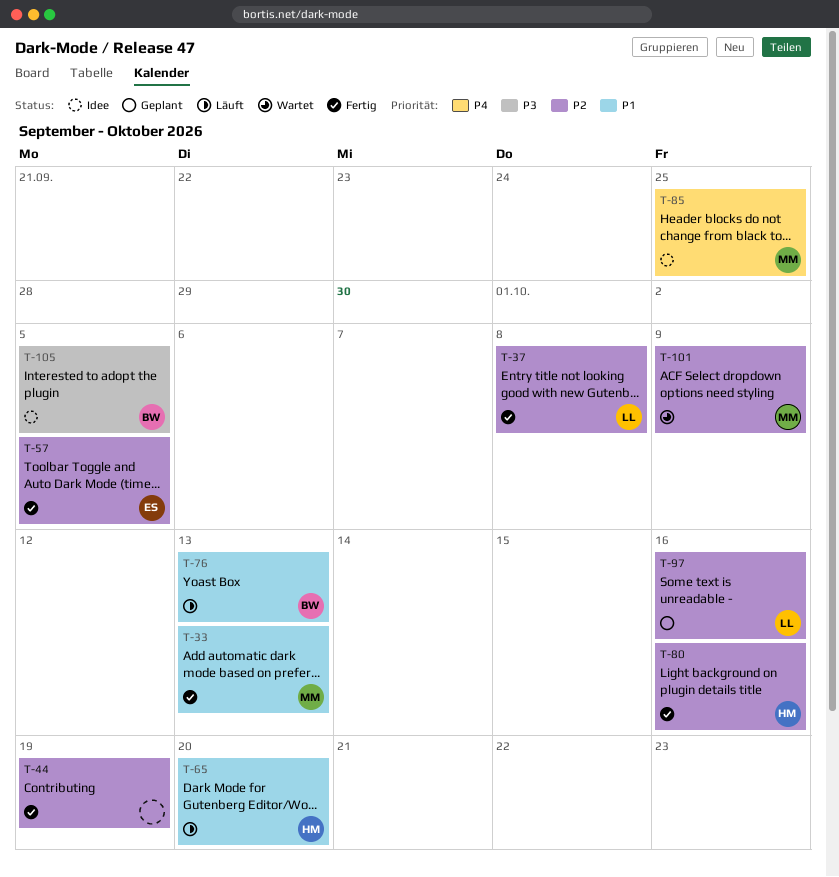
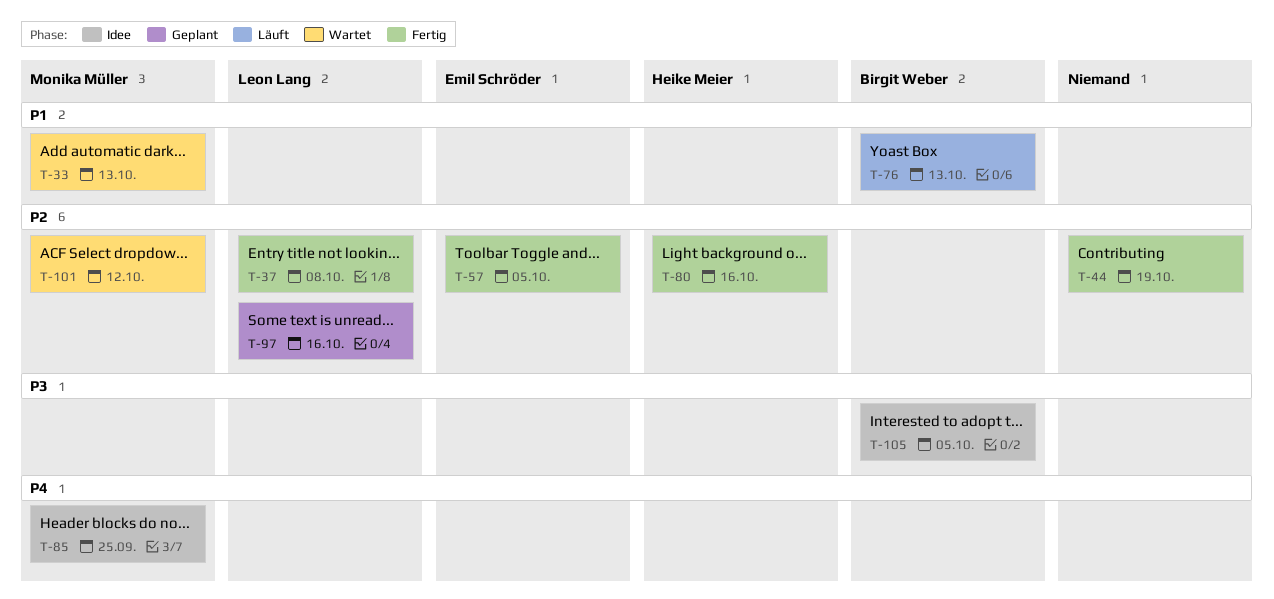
T-33, status: Fertig -> Wartet
T-65: present -> none
T-101, due: Oct 9 -> Oct 12

